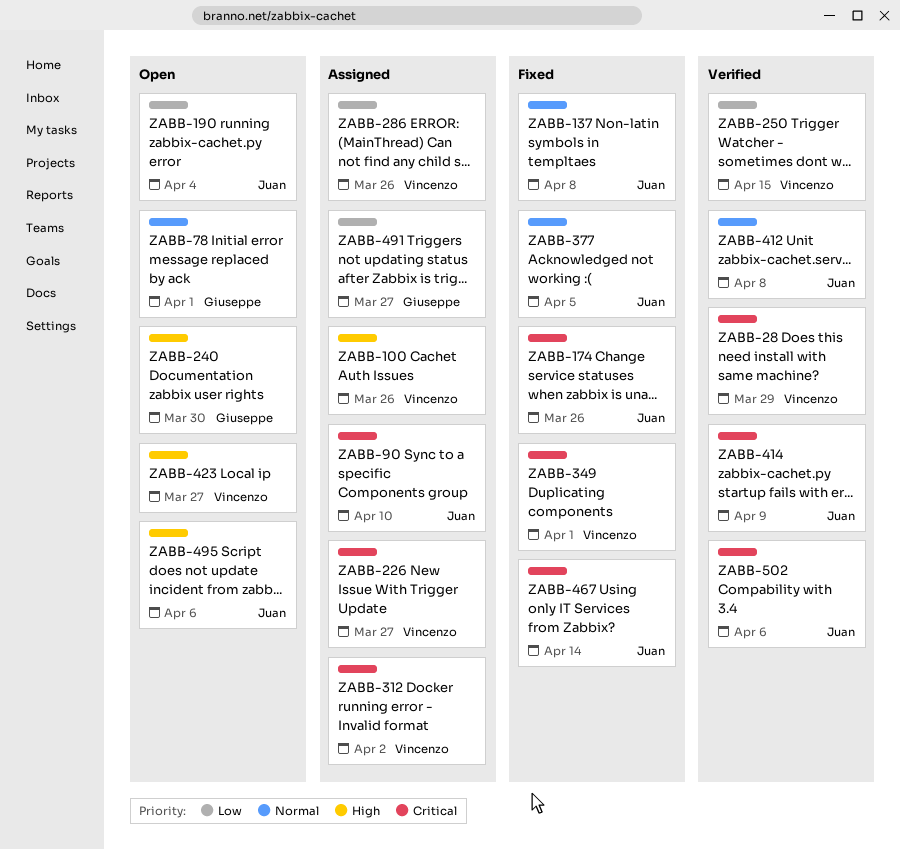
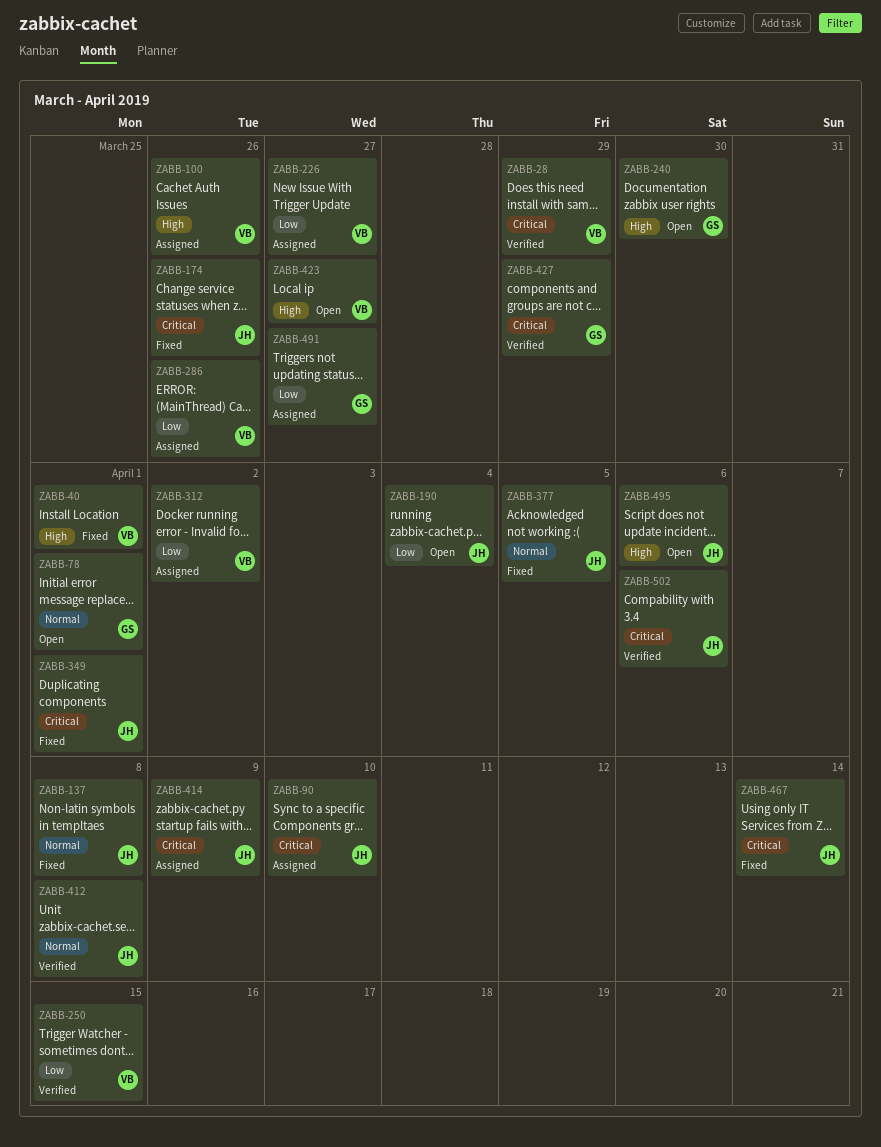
ZABB-40: none -> present
ZABB-226, priority: Critical -> Low
ZABB-312, priority: Critical -> Low
ZABB-349, owner: Vincenzo -> Juan
ZABB-414, status: Verified -> Assigned
ZABB-427: none -> present

